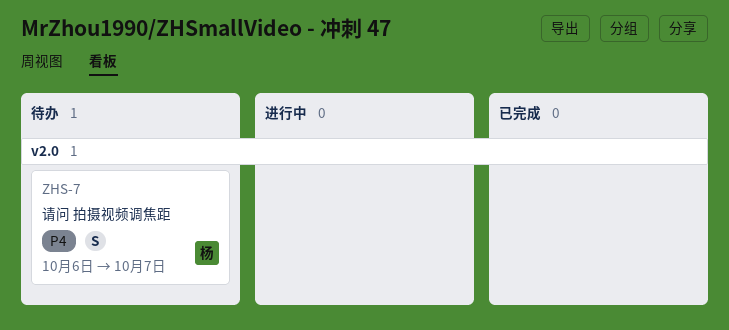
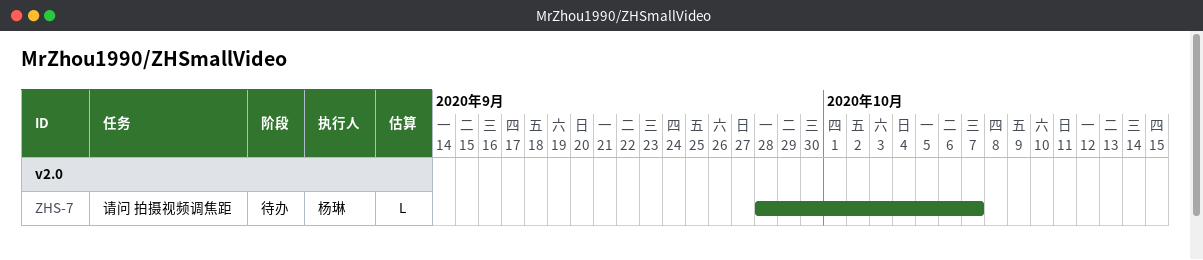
ZHS-7, estimate: S -> L
ZHS-7, start: Oct 6 -> Sep 28

